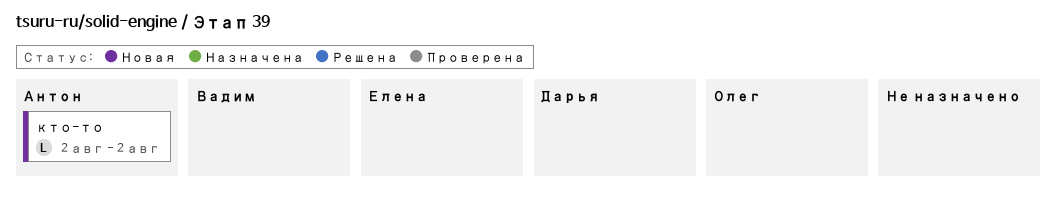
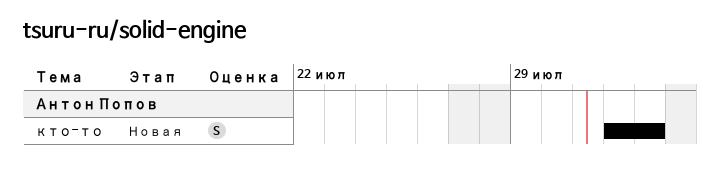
кто-то, estimate: L -> S
кто-то, start: Aug 2 -> Aug 1

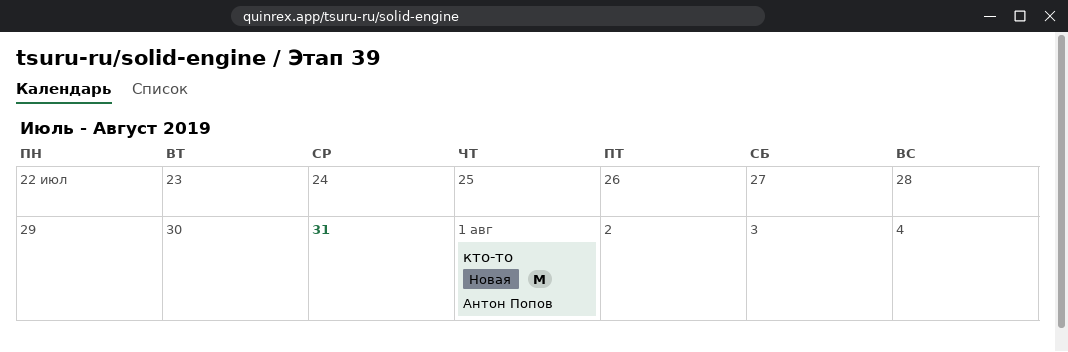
кто-то, estimate: S -> M
кто-то, due: Aug 2 -> Aug 1

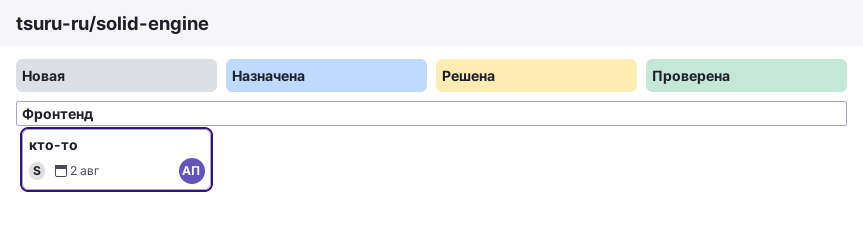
кто-то, estimate: M -> S
кто-то, due: Aug 1 -> Aug 2

